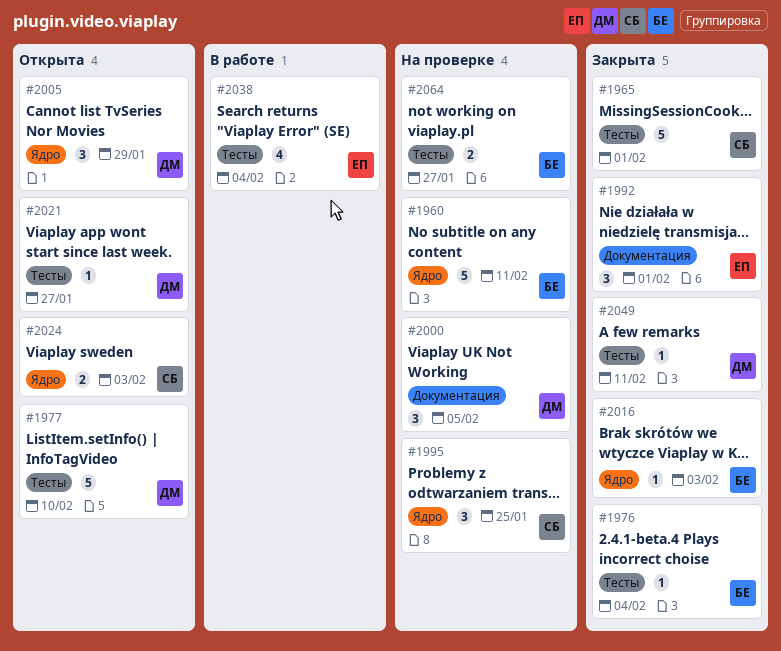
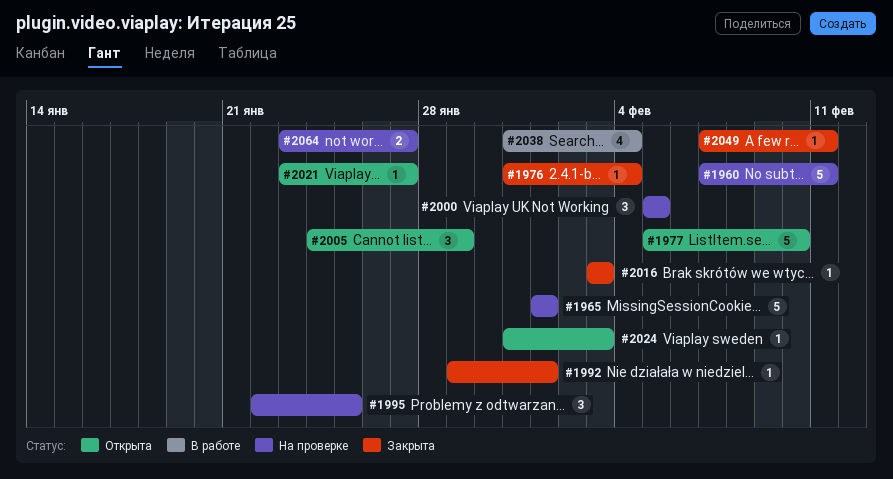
#1965, status: Закрыта -> На проверке
#1992, estimate: 3 -> 1
#2024, estimate: 2 -> 1

